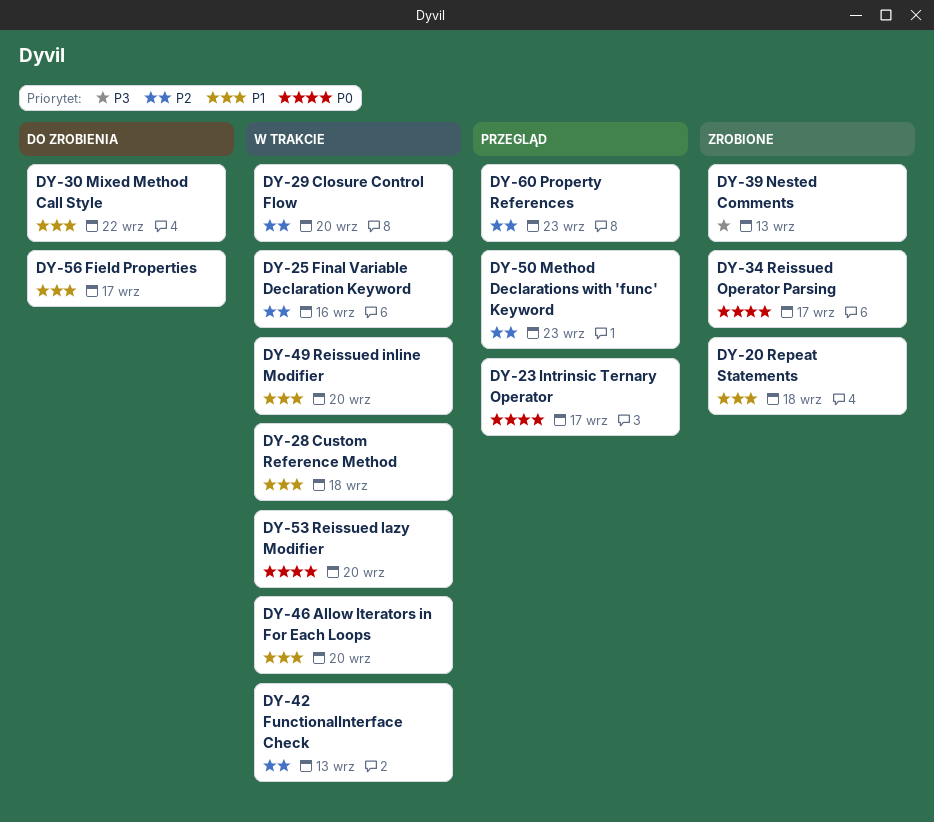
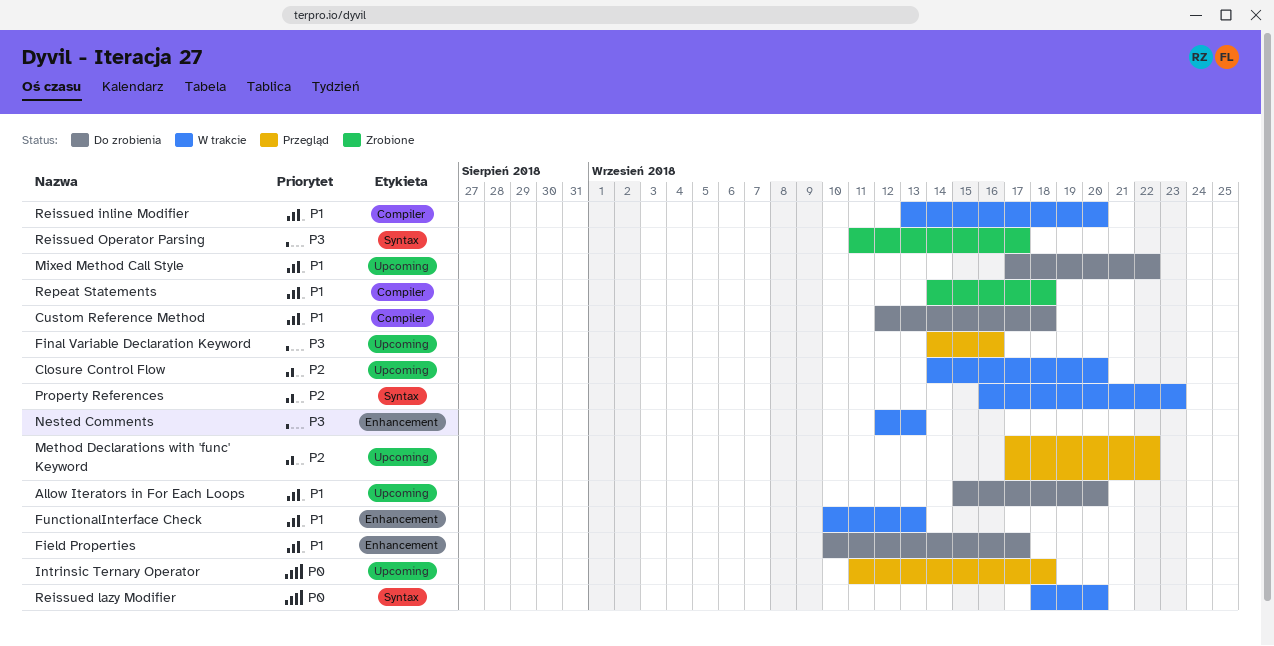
Allow Iterators in For Each Loops, status: W trakcie -> Do zrobienia
Custom Reference Method, status: W trakcie -> Do zrobienia
Final Variable Declaration Keyword, status: W trakcie -> Przegląd
Final Variable Declaration Keyword, priority: P2 -> P3
FunctionalInterface Check, priority: P2 -> P1
Intrinsic Ternary Operator, due: Sep 17 -> Sep 18
Method Declarations with 'func' Keyword, due: Sep 23 -> Sep 22
Nested Comments, status: Zrobione -> W trakcie
Property References, status: Przegląd -> W trakcie
Reissued Operator Parsing, priority: P0 -> P3

